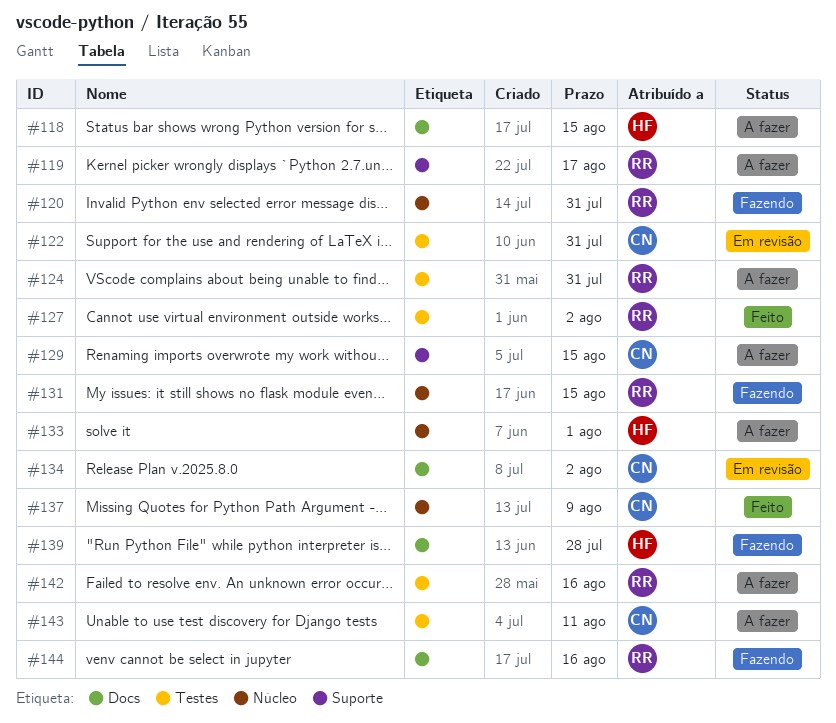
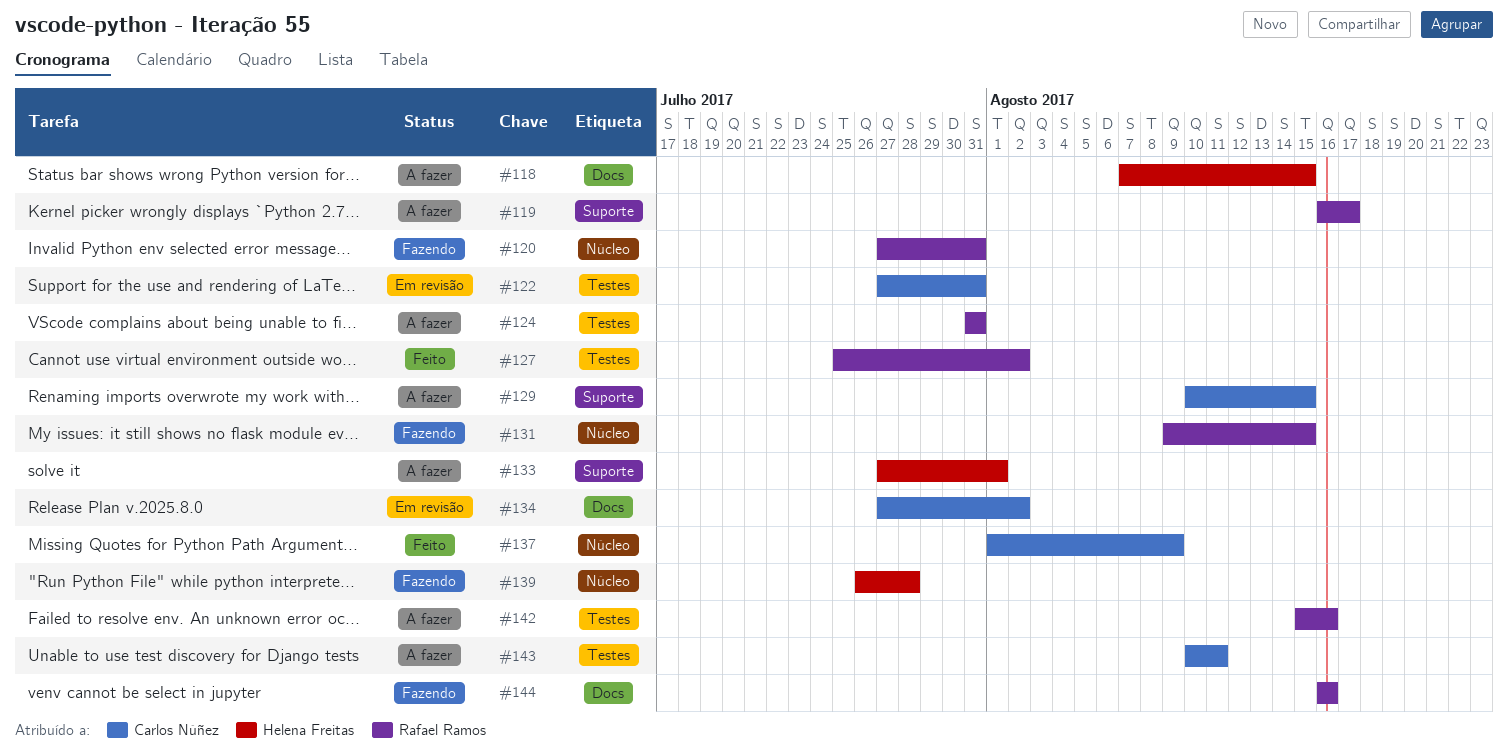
#133, label: Núcleo -> Suporte
#139, label: Docs -> Núcleo

